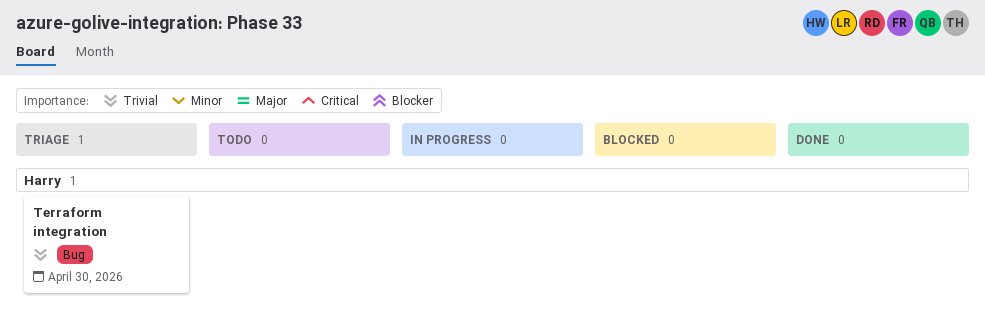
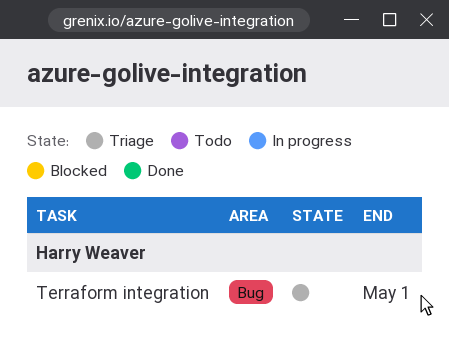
Terraform integration, due: Apr 30 -> May 1

